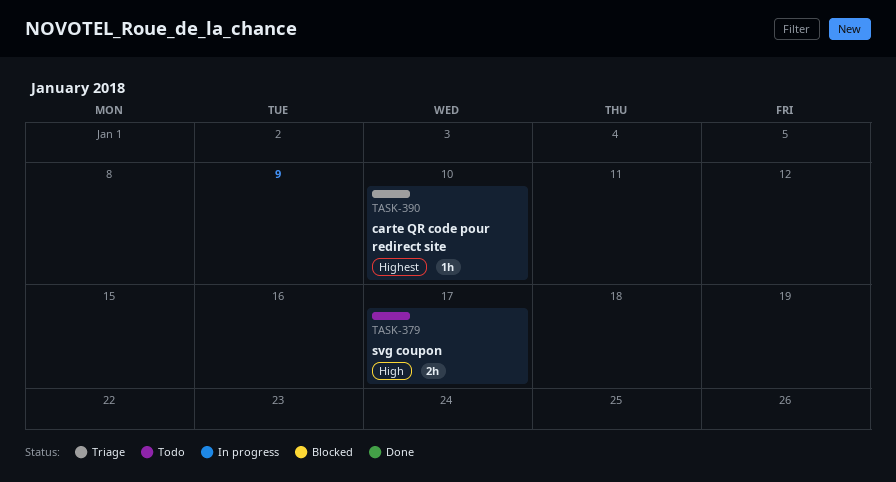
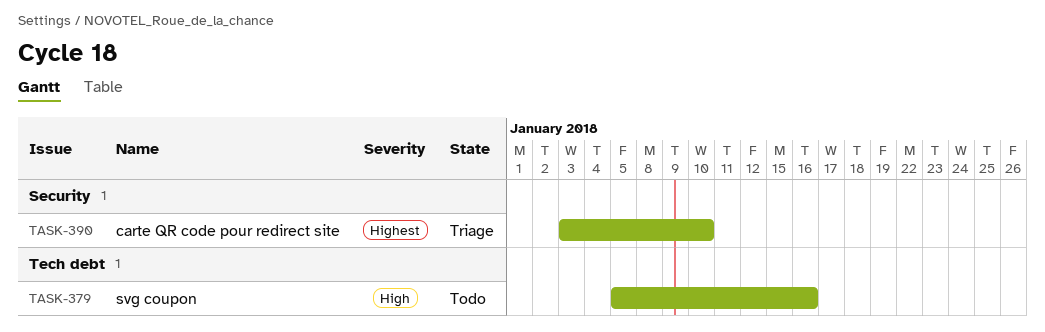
TASK-379, due: Jan 17 -> Jan 16

